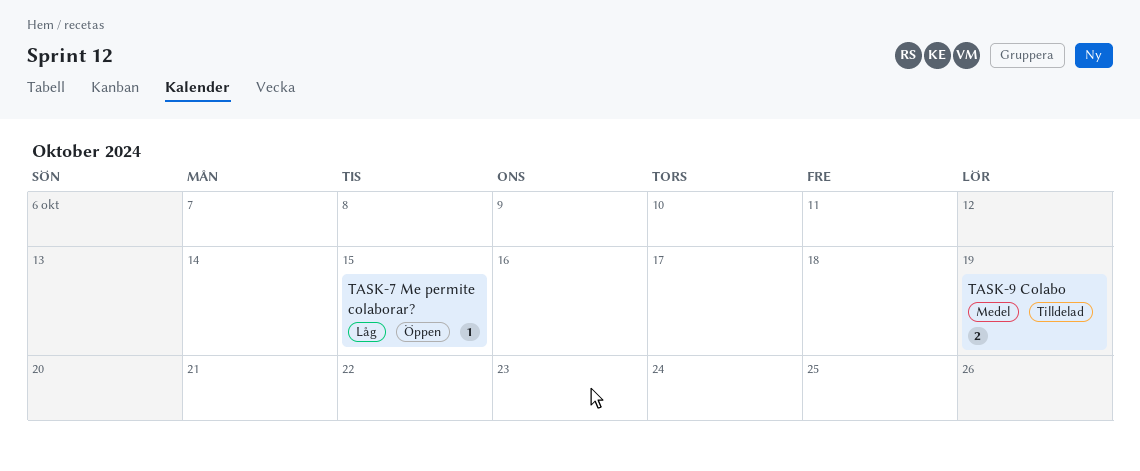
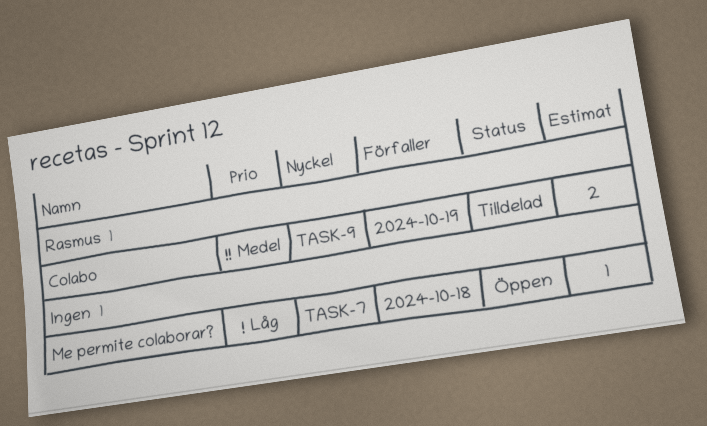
TASK-7, due: Oct 15 -> Oct 18

